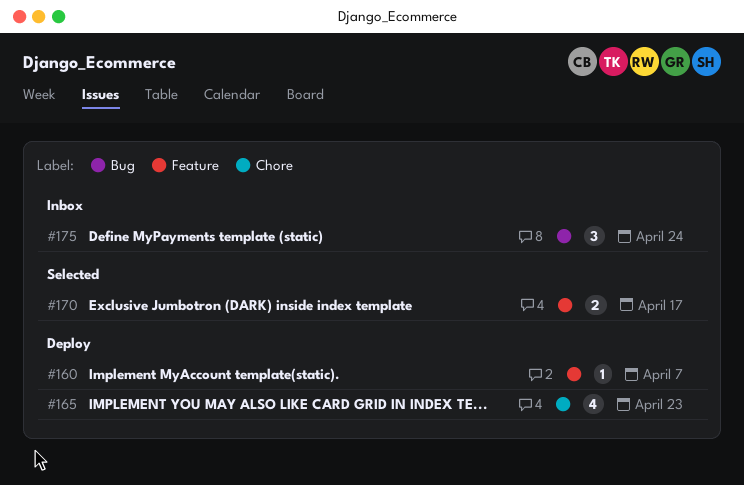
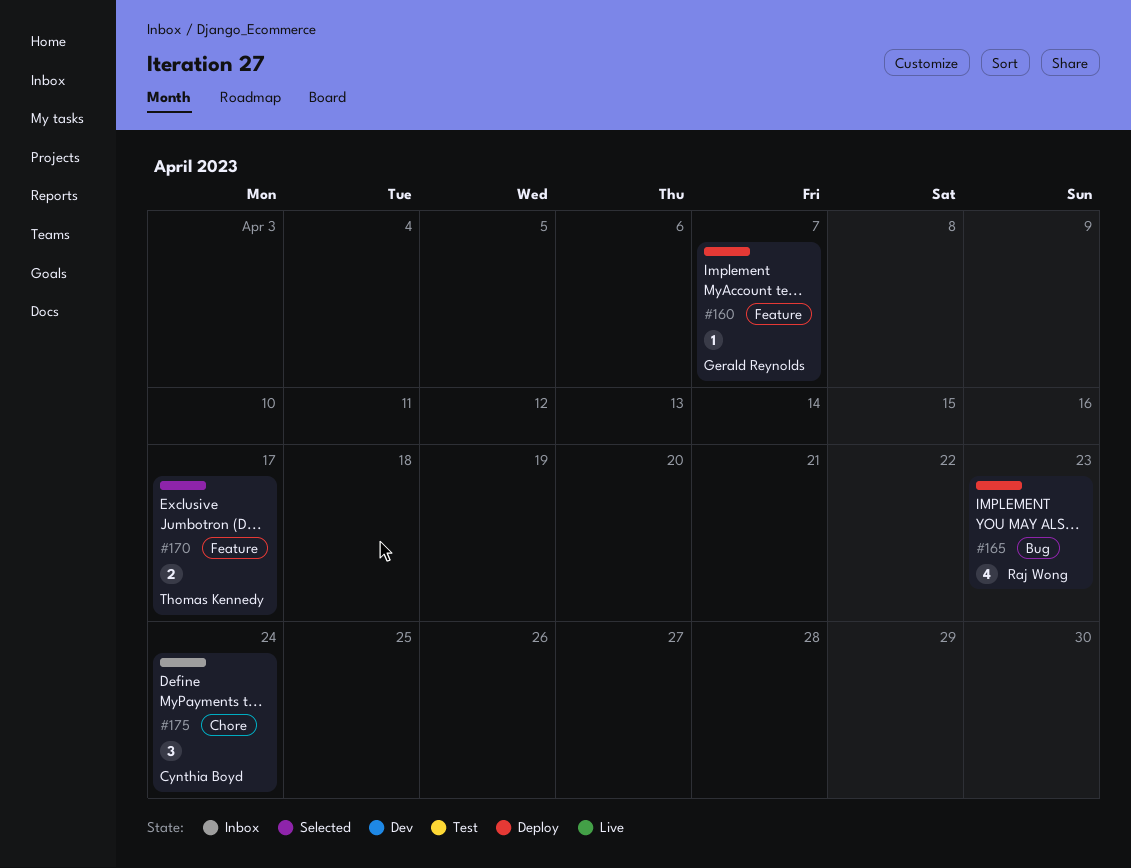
#165, label: Chore -> Bug
#175, label: Bug -> Chore

